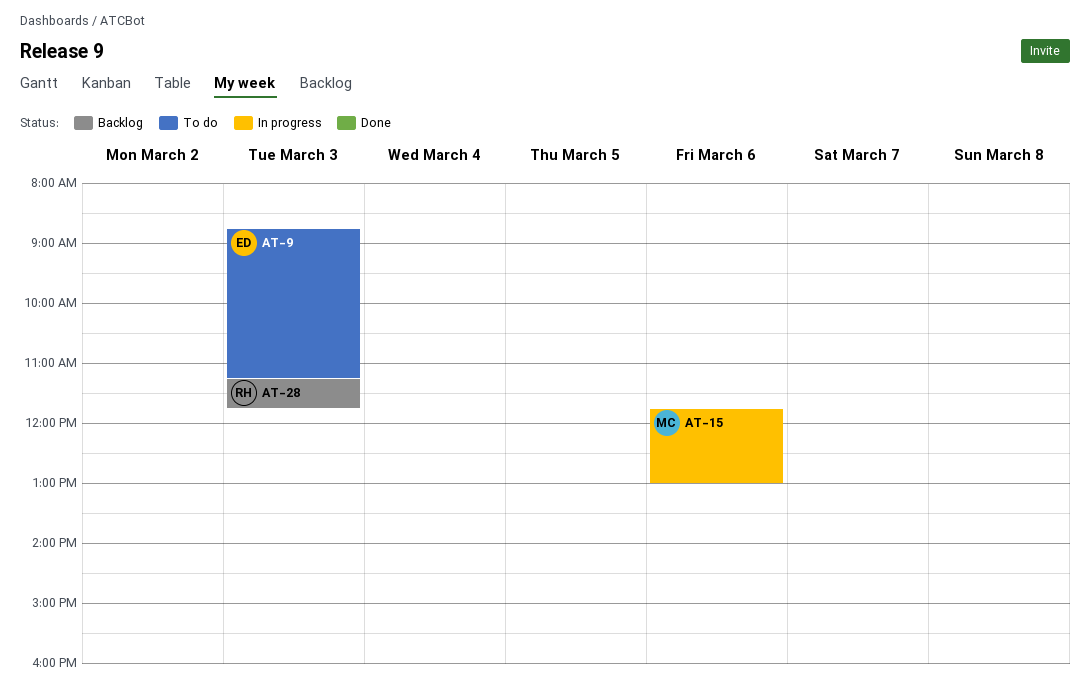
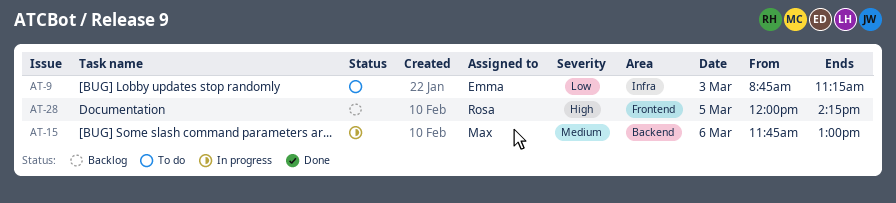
AT-28, day: Mar 3 -> Mar 5
AT-28, begins: 11:15 -> 12:00
AT-28, ends: 11:45 -> 14:15

